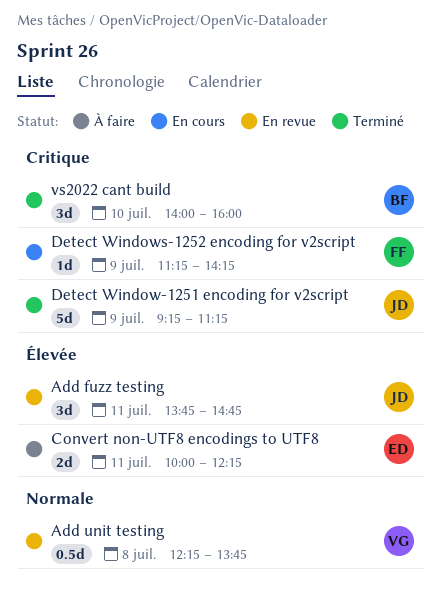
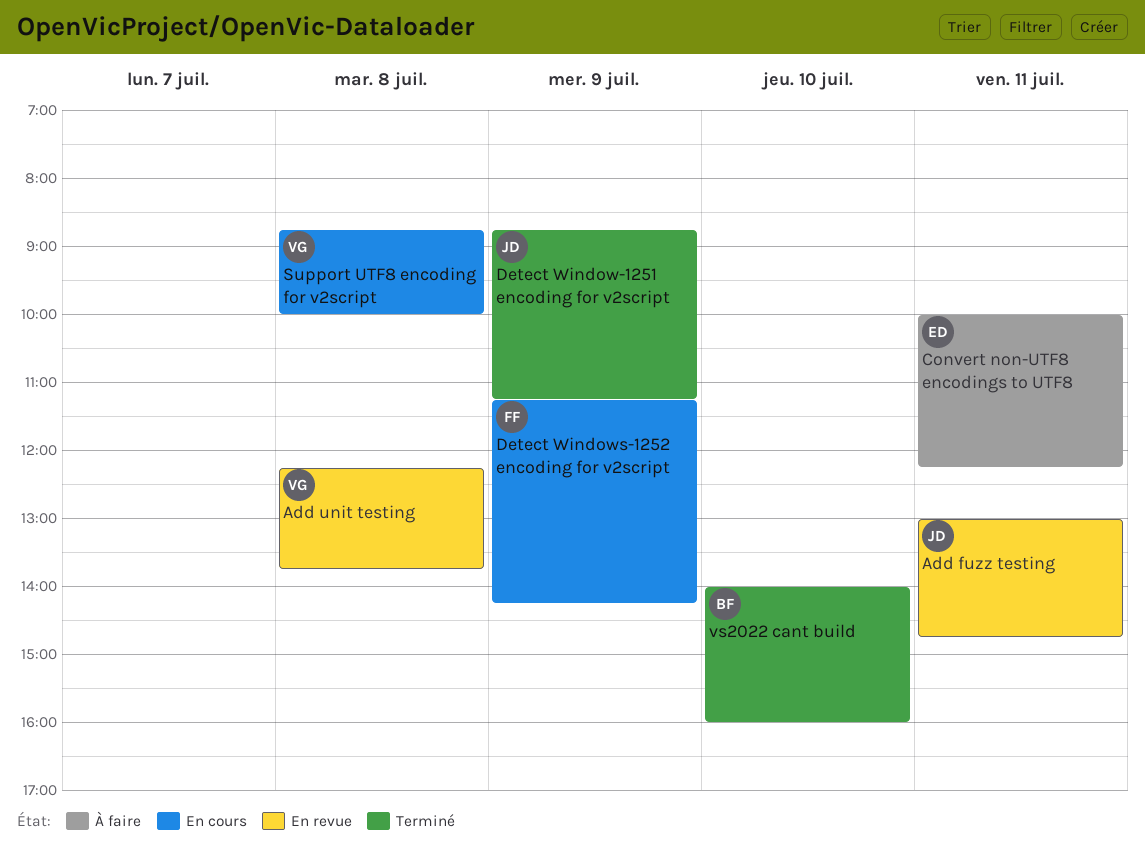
Add fuzz testing, begins: 13:45 -> 13:00
Detect Window-1251 encoding for v2script, begins: 09:15 -> 08:45
Support UTF8 encoding for v2script: none -> present

